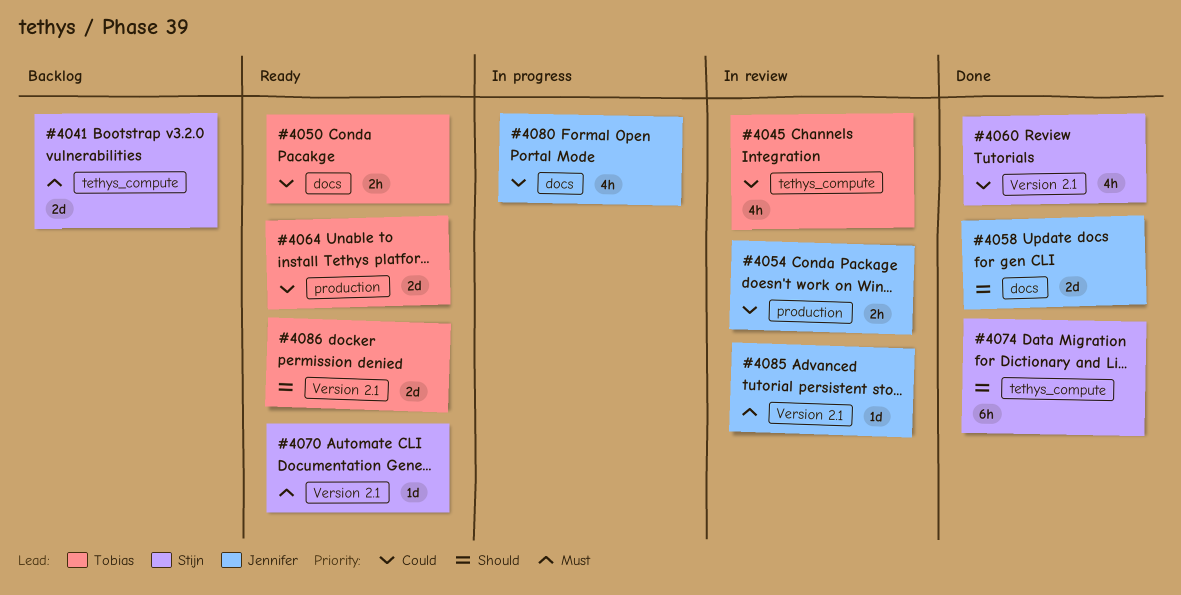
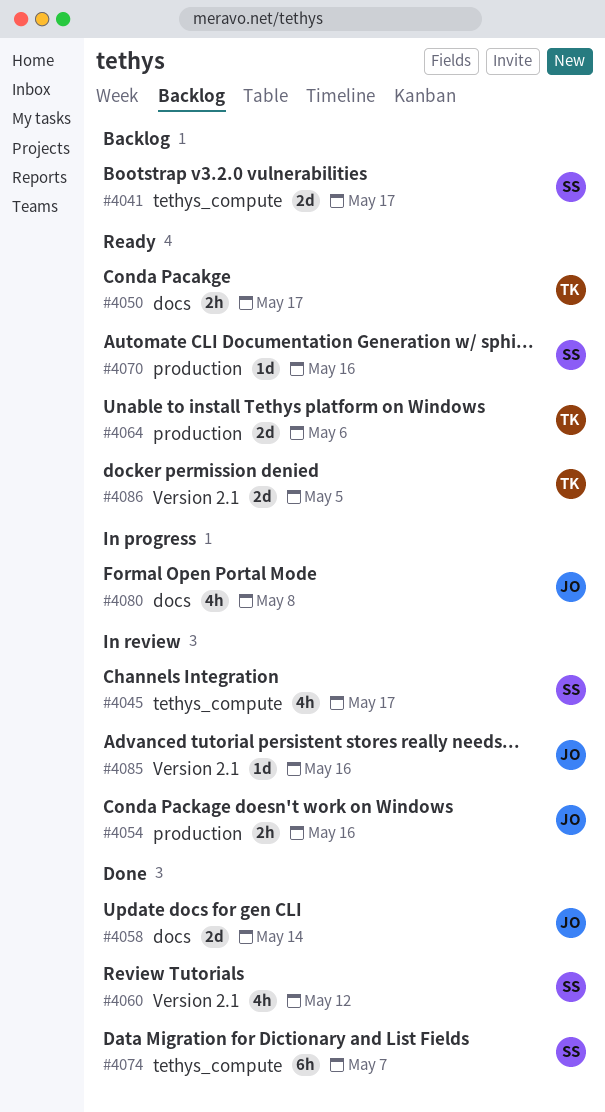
#4045, owner: Tobias -> Stijn
#4070, label: Version 2.1 -> production

